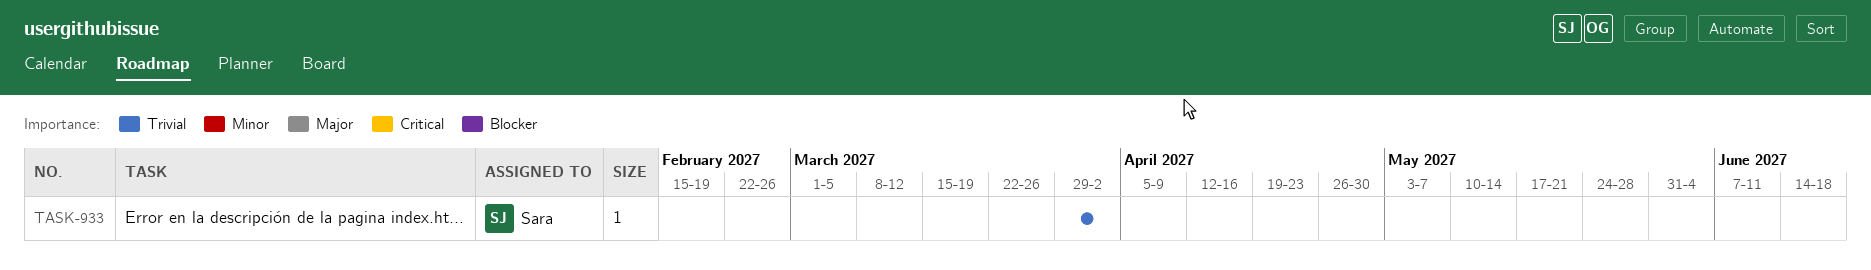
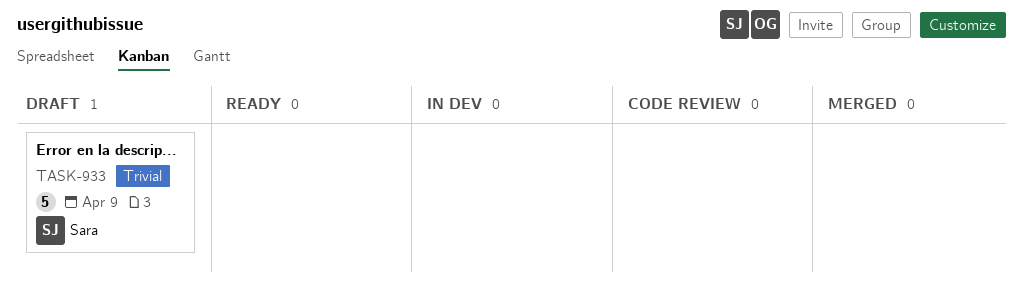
TASK-933, estimate: 1 -> 5
TASK-933, due: Apr 2 -> Apr 9

